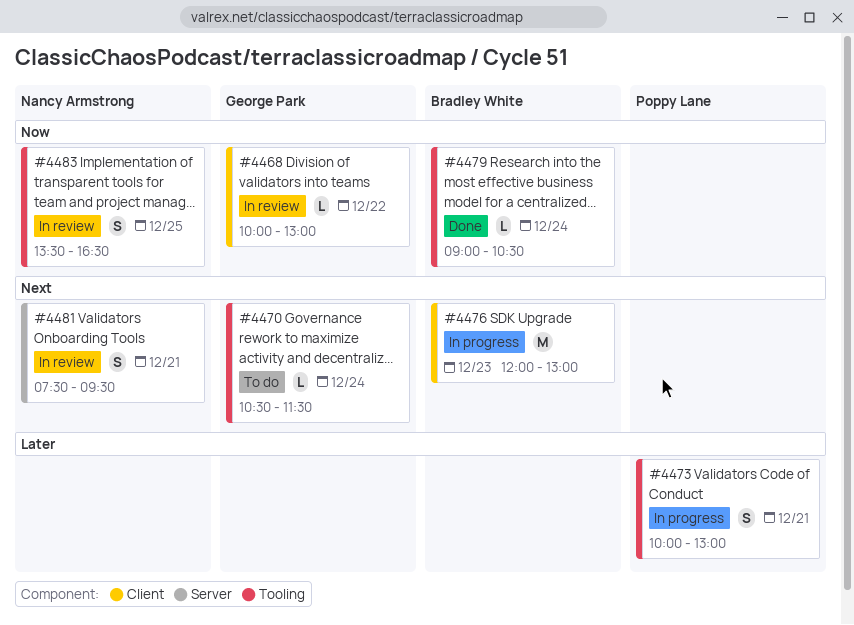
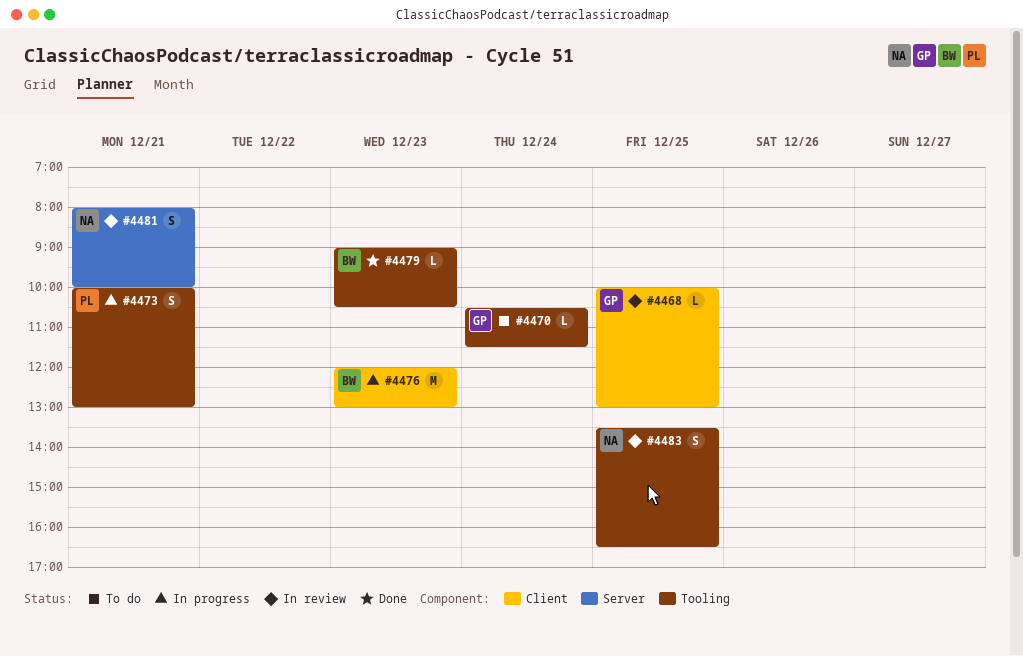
#4468, day: Dec 22 -> Dec 25
#4479, day: Dec 24 -> Dec 23
#4481, begins: 07:30 -> 08:00
#4481, ends: 09:30 -> 10:00

